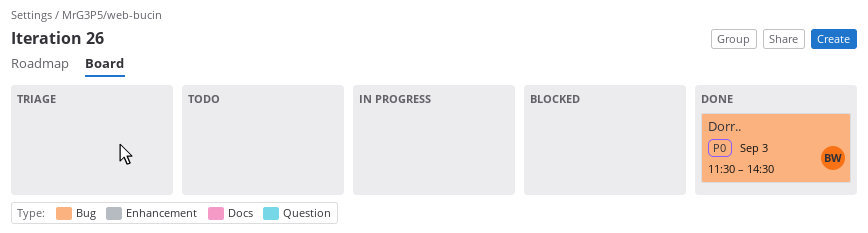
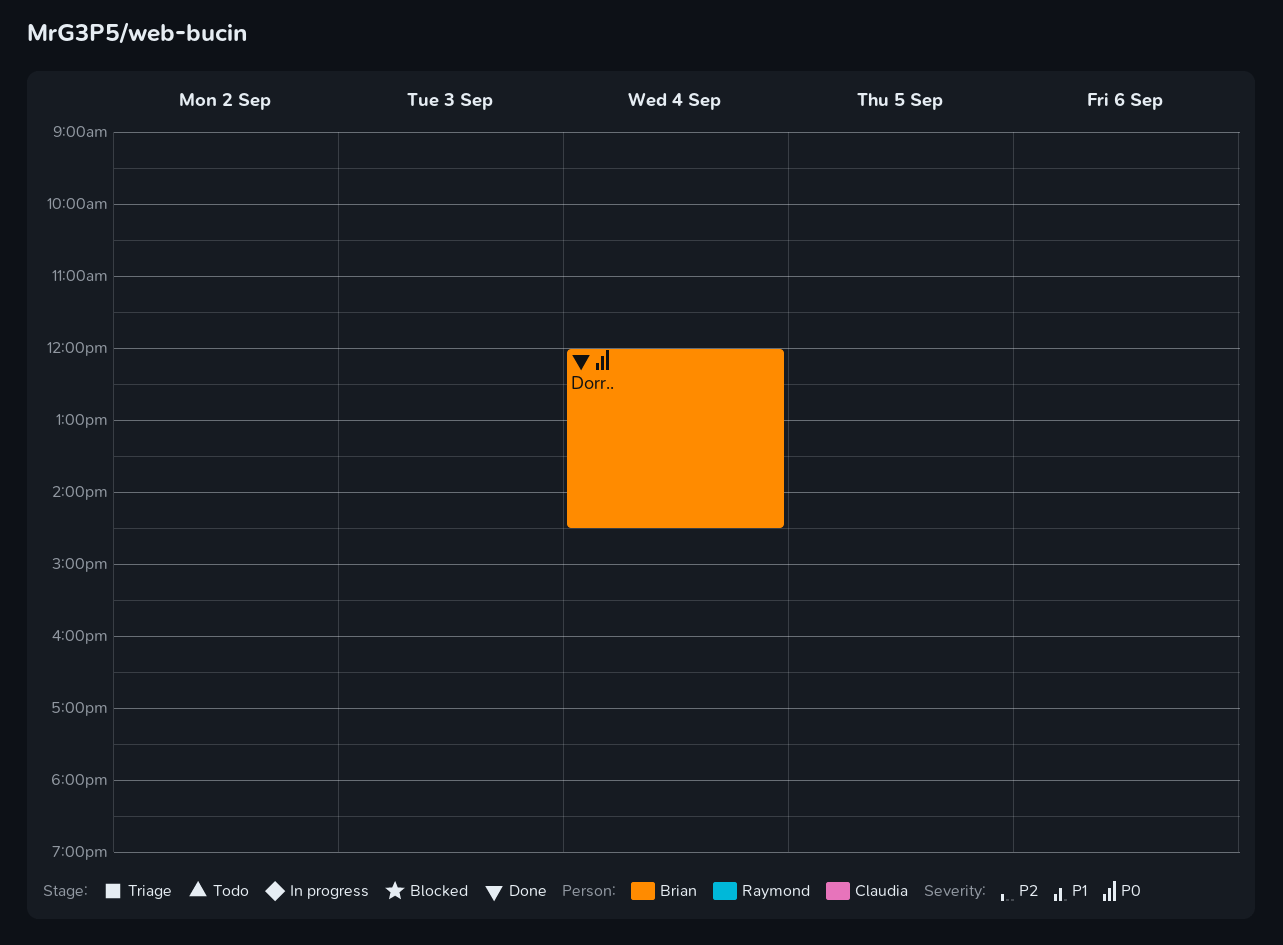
Dorr.., day: Sep 3 -> Sep 4
Dorr.., begins: 11:30 -> 12:00

